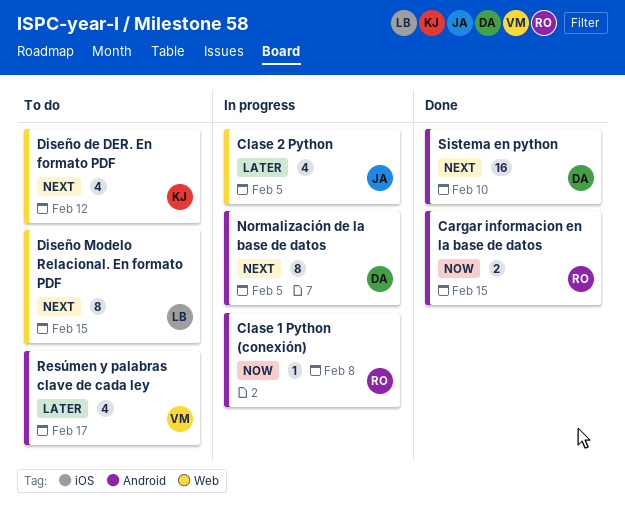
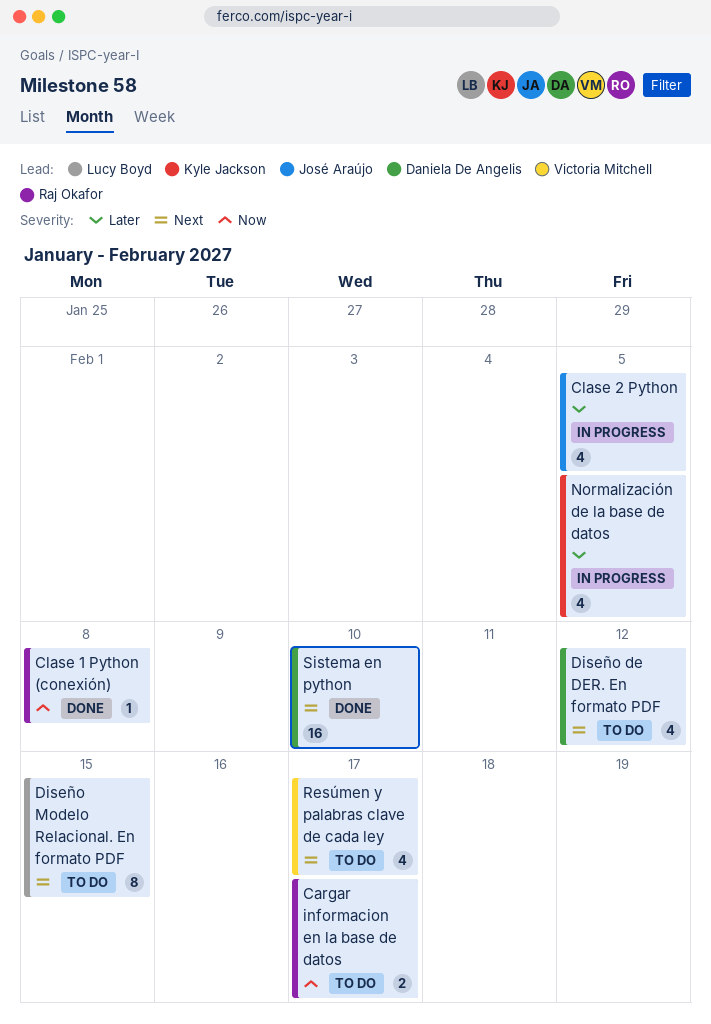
Cargar informacion en la base de datos, status: Done -> To do
Cargar informacion en la base de datos, due: Feb 15 -> Feb 17
Clase 1 Python (conexión), status: In progress -> Done
Diseño de DER. En formato PDF, owner: Kyle Jackson -> Daniela De Angelis
Normalización de la base de datos, owner: Daniela De Angelis -> Kyle Jackson
Normalización de la base de datos, priority: Next -> Later
Normalización de la base de datos, estimate: 8 -> 4
Resúmen y palabras clave de cada ley, priority: Later -> Next

